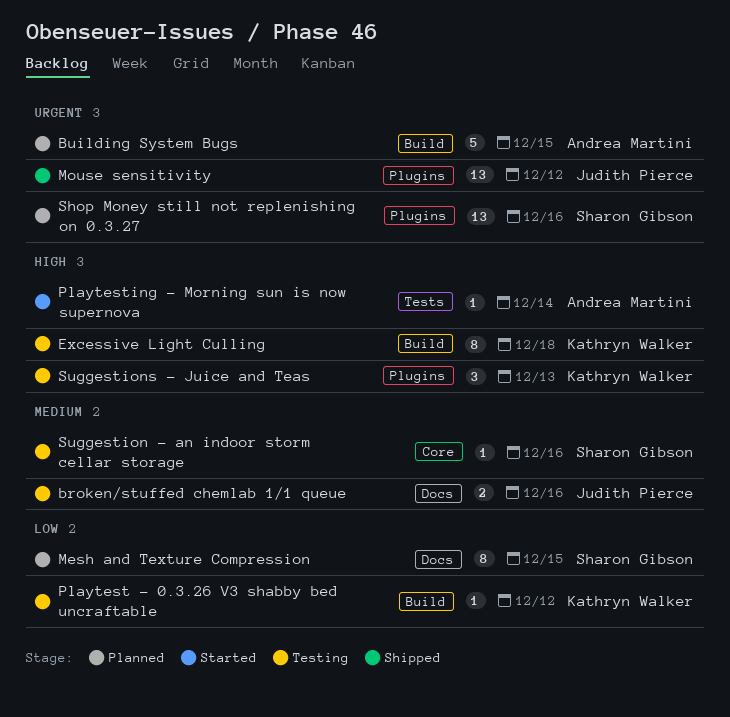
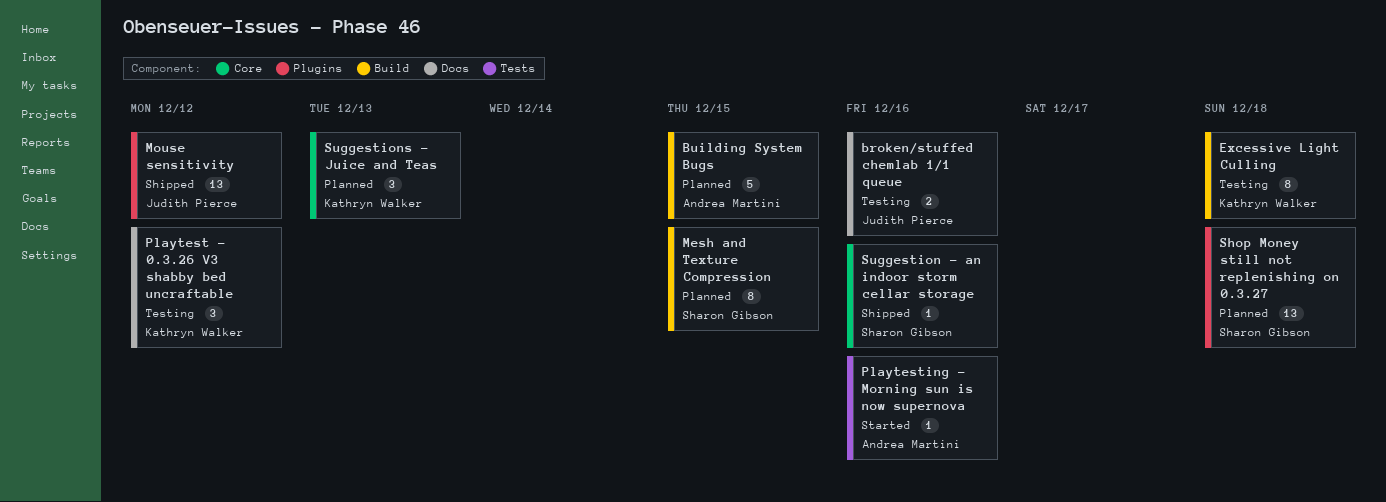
Mesh and Texture Compression, label: Docs -> Build
Playtest - 0.3.26 V3 shabby bed uncraftable, label: Build -> Docs
Playtest - 0.3.26 V3 shabby bed uncraftable, estimate: 1 -> 3
Playtesting - Morning sun is now supernova, due: Dec 14 -> Dec 16
Shop Money still not replenishing on 0.3.27, due: Dec 16 -> Dec 18
Suggestion - an indoor storm cellar storage, status: Testing -> Shipped
Suggestions - Juice and Teas, status: Testing -> Planned
Suggestions - Juice and Teas, label: Plugins -> Core

